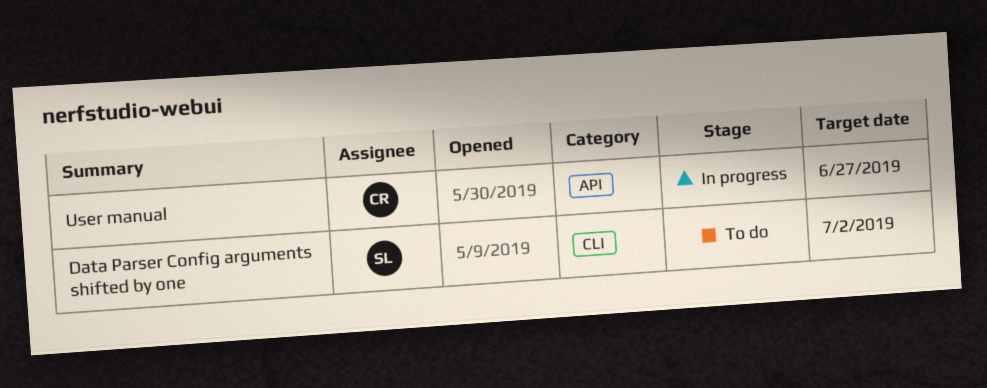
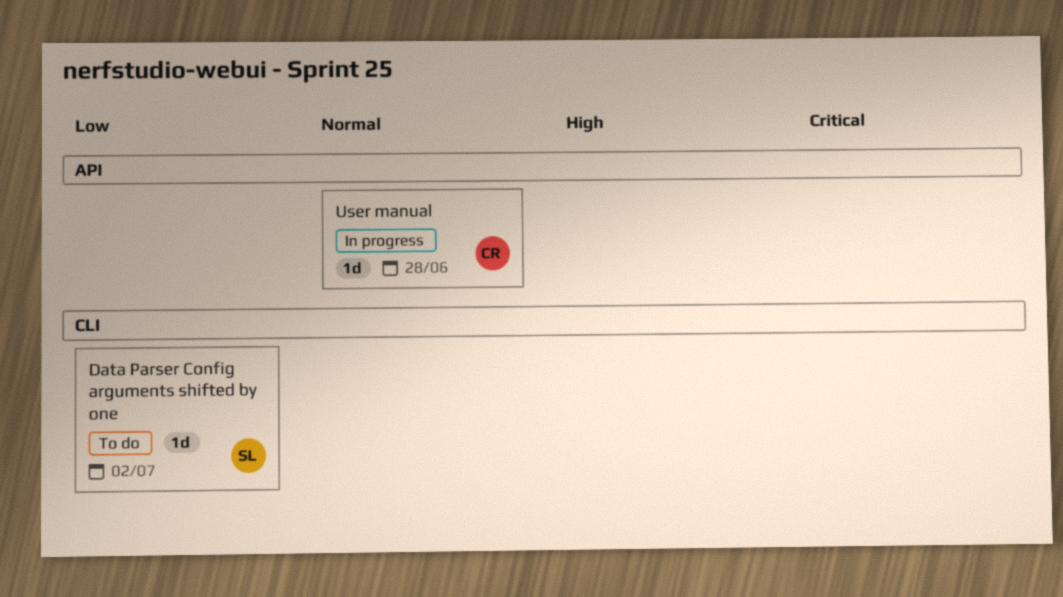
User manual, due: Jun 27 -> Jun 28

